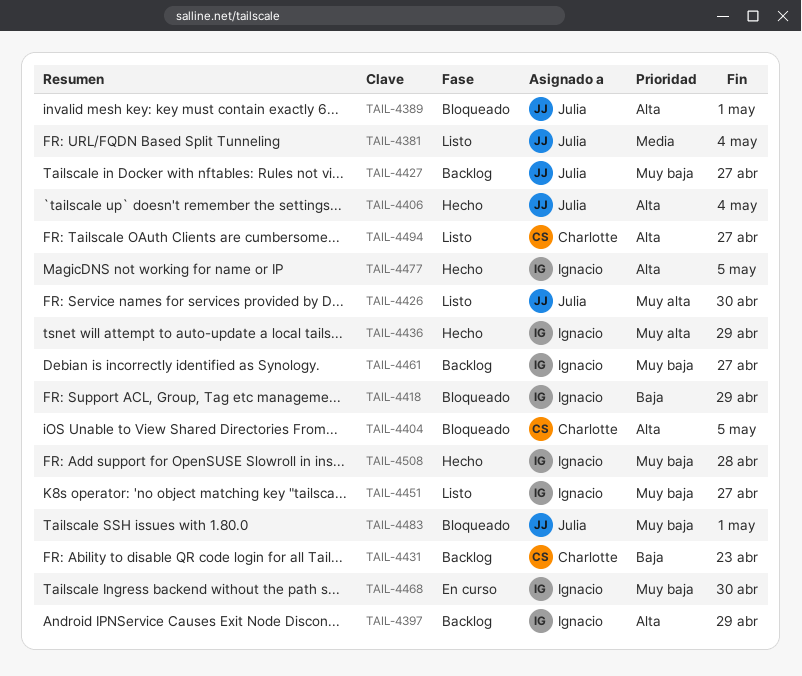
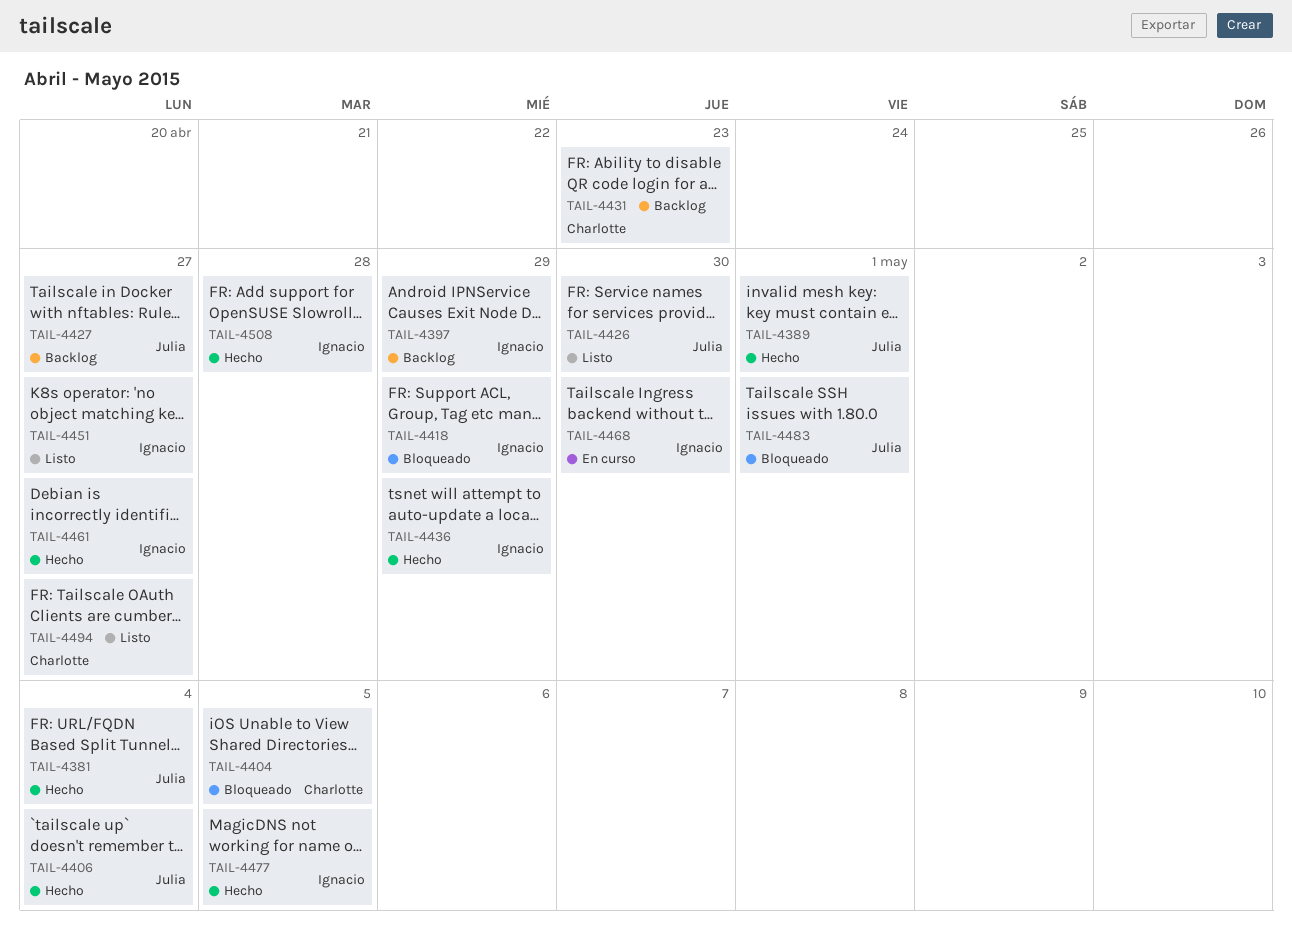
TAIL-4381, status: Listo -> Hecho
TAIL-4389, status: Bloqueado -> Hecho
TAIL-4461, status: Backlog -> Hecho

